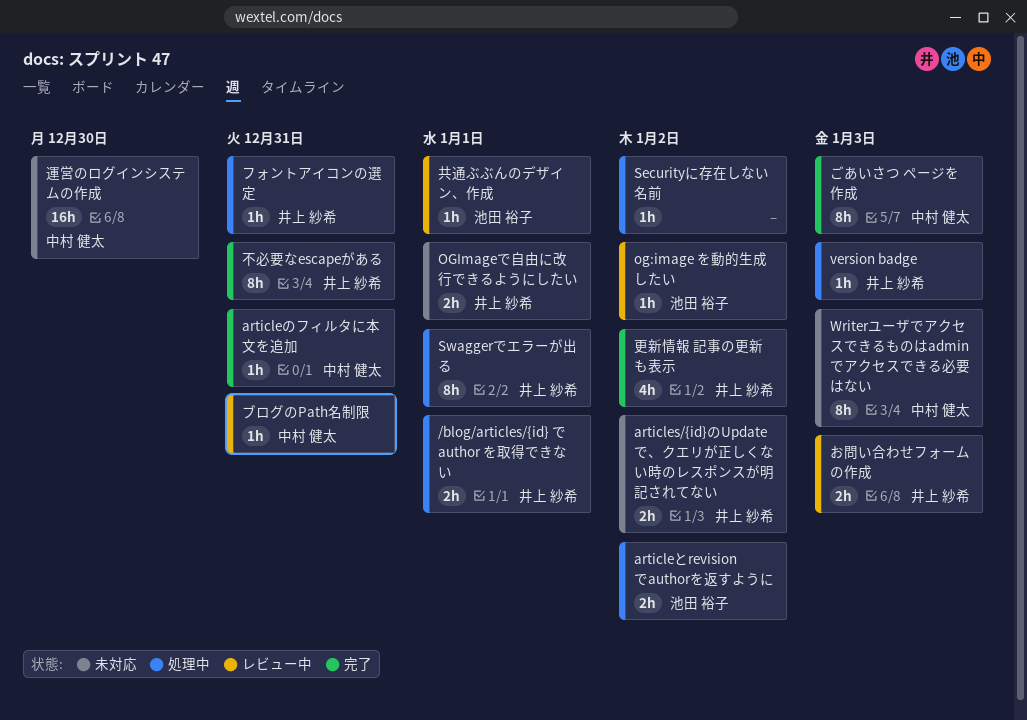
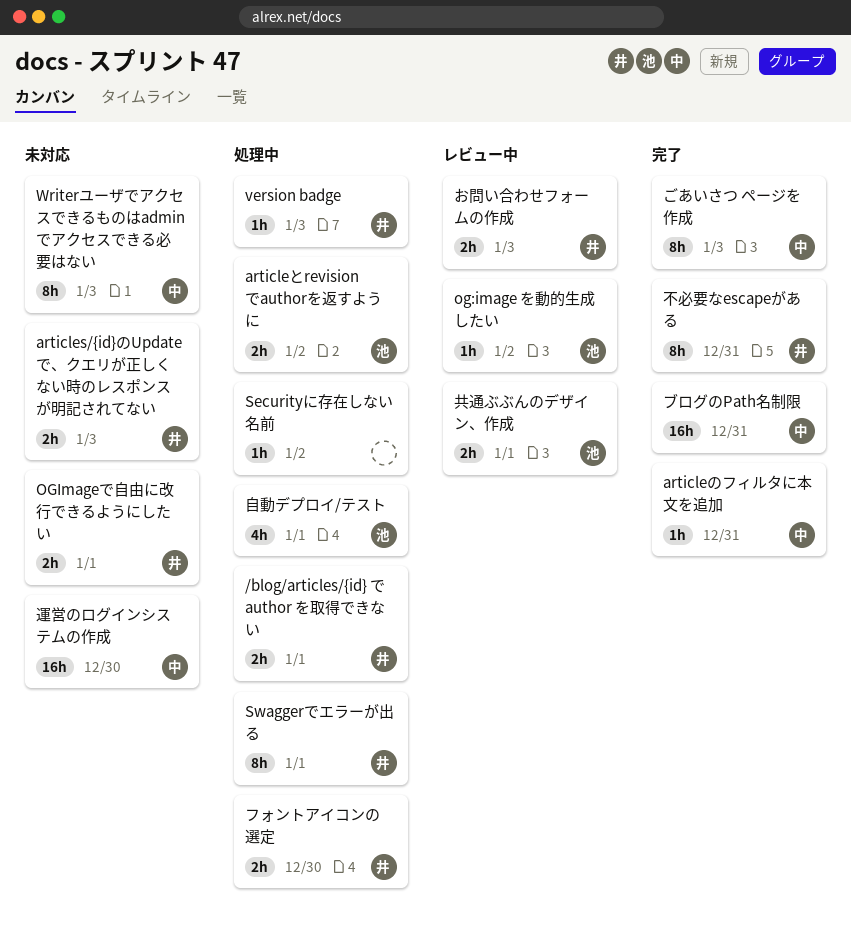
articles/{id}のUpdateで、クエリが正しくない時のレスポンスが明記されてない, due: Jan 2 -> Jan 3
フォントアイコンの選定, estimate: 1h -> 2h
フォントアイコンの選定, due: Dec 31 -> Dec 30
ブログのPath名制限, status: レビュー中 -> 完了
ブログのPath名制限, estimate: 1h -> 16h
共通ぶぶんのデザイン、作成, estimate: 1h -> 2h
更新情報 記事の更新も表示: present -> none
自動デプロイ/テスト: none -> present

